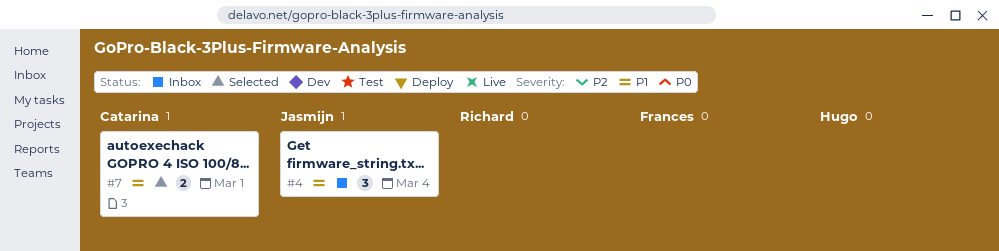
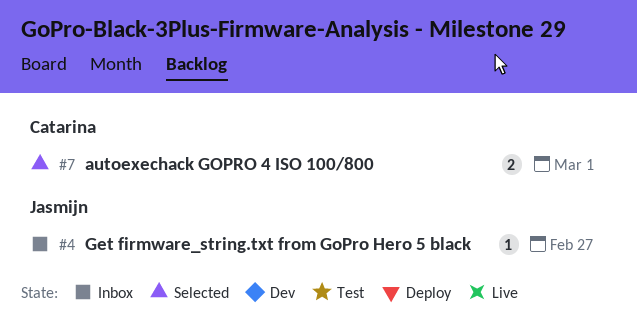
#4, estimate: 3 -> 1
#4, due: Mar 4 -> Feb 27

